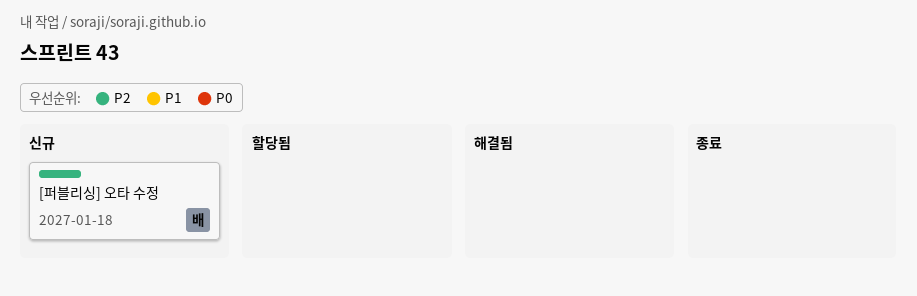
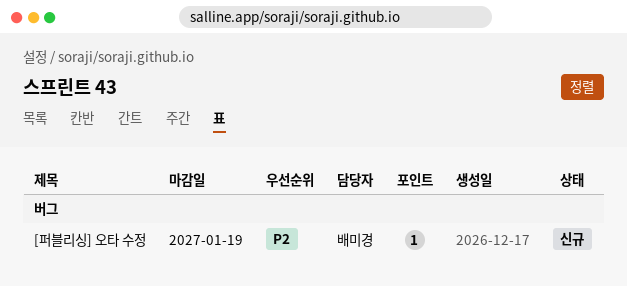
[퍼블리싱] 오타 수정, due: Jan 18 -> Jan 19

